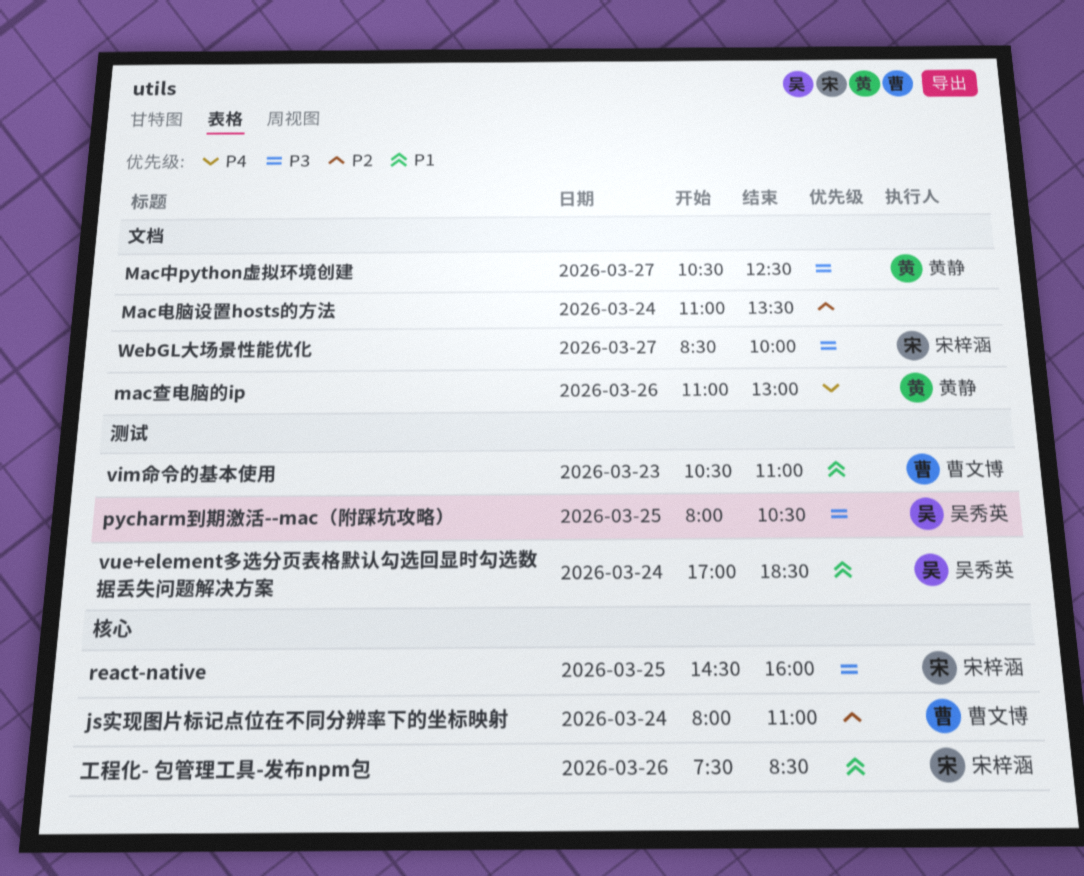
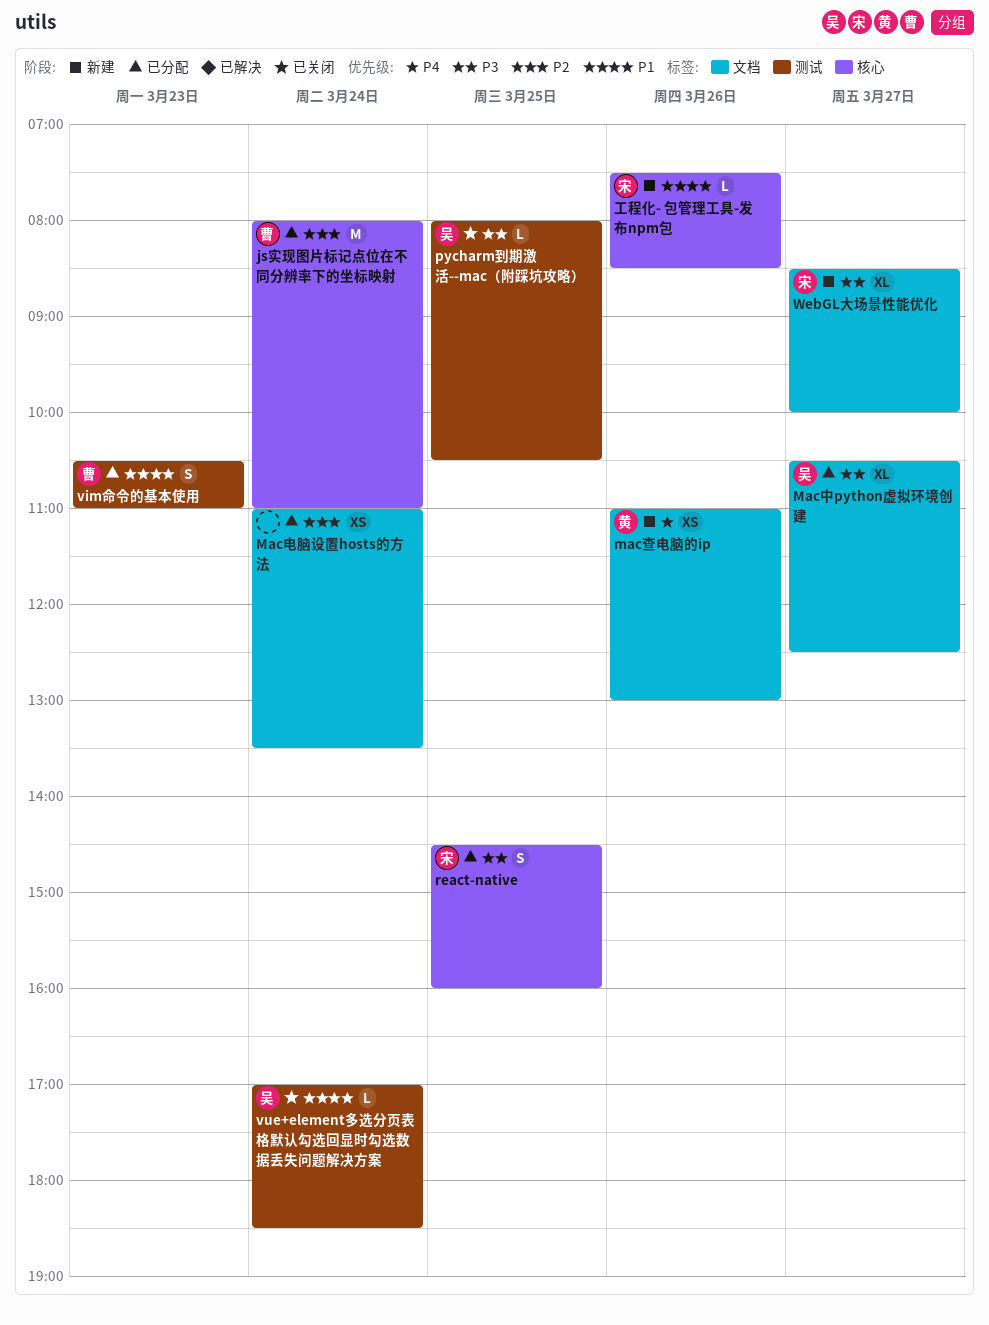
Mac中python虚拟环境创建, owner: 黄静 -> 吴秀英

